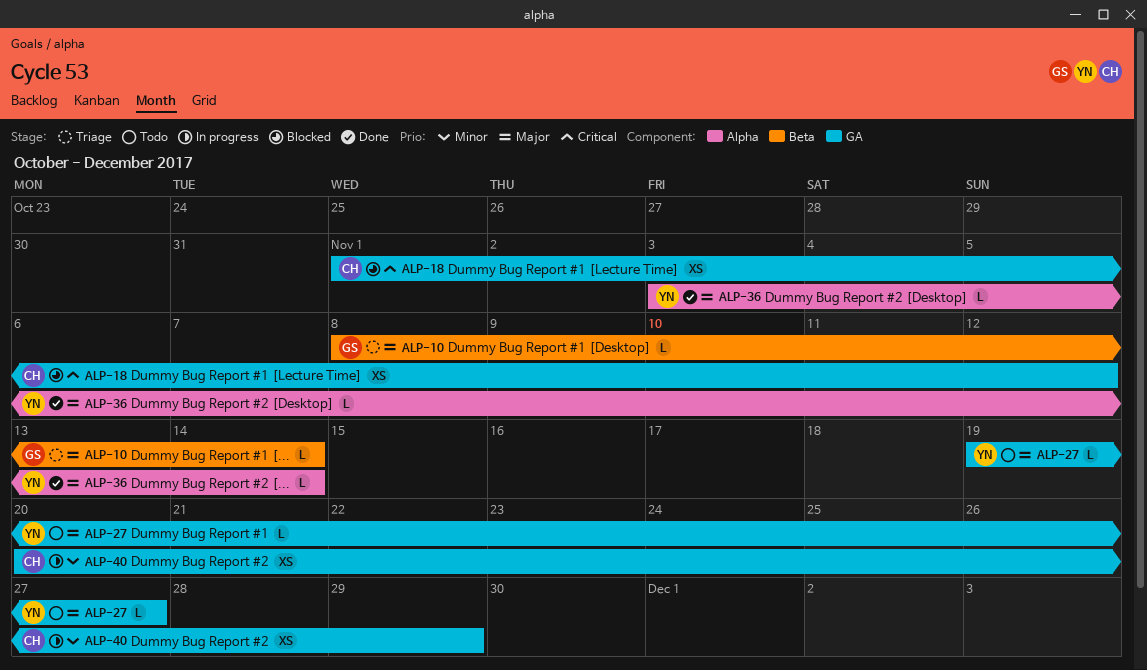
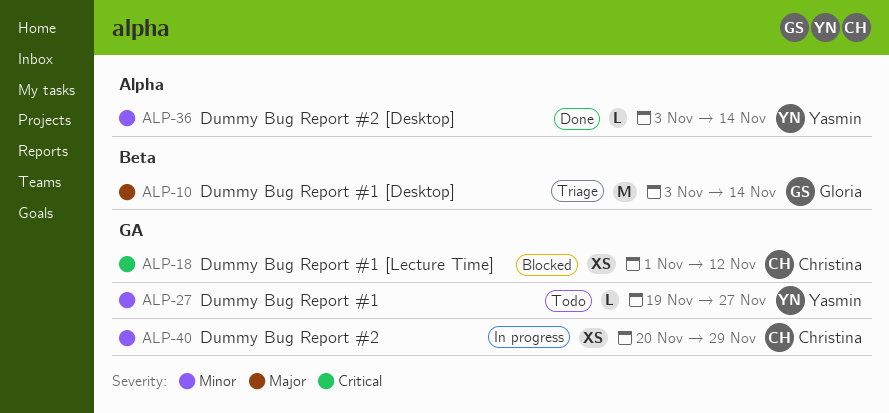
ALP-10, estimate: L -> M
ALP-10, start: Nov 8 -> Nov 3
ALP-27, priority: Major -> Minor
ALP-36, priority: Major -> Minor

